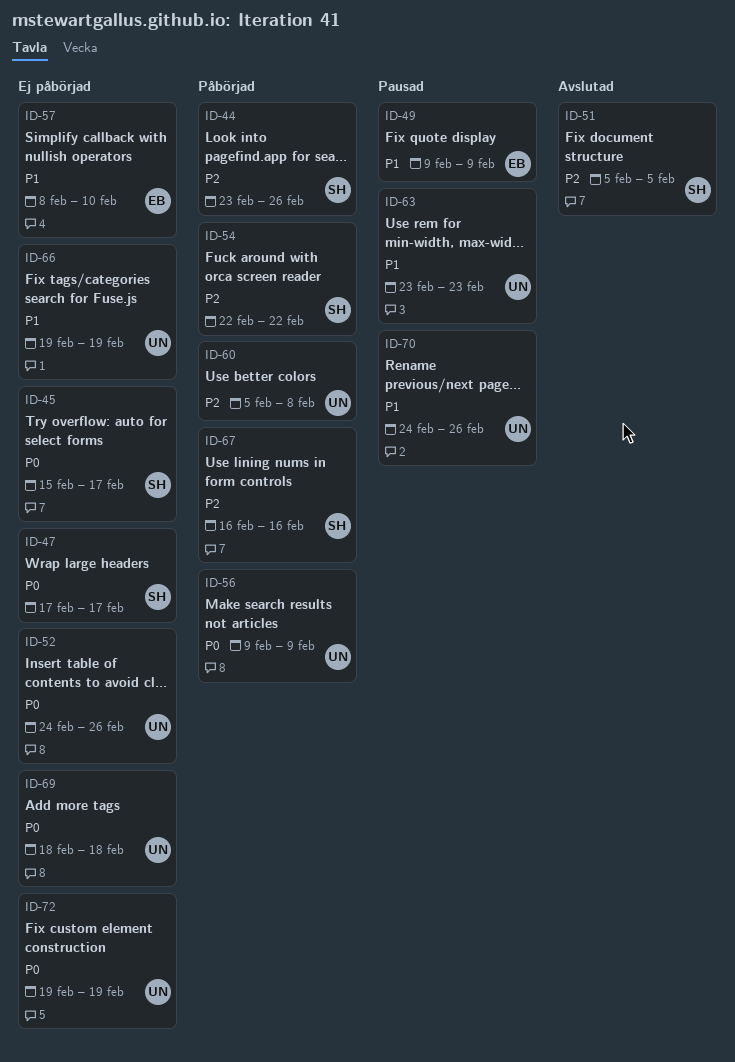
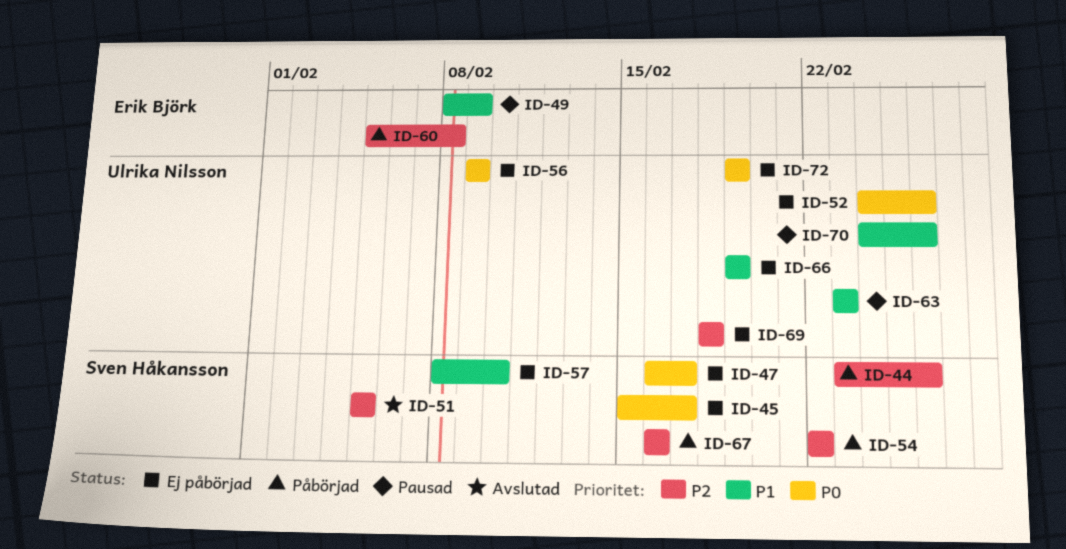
ID-47, start: Feb 17 -> Feb 16
ID-49, start: Feb 9 -> Feb 8
ID-56, status: Påbörjad -> Ej påbörjad
ID-57, owner: Erik Björk -> Sven Håkansson
ID-60, owner: Ulrika Nilsson -> Erik Björk
ID-69, priority: P0 -> P2

